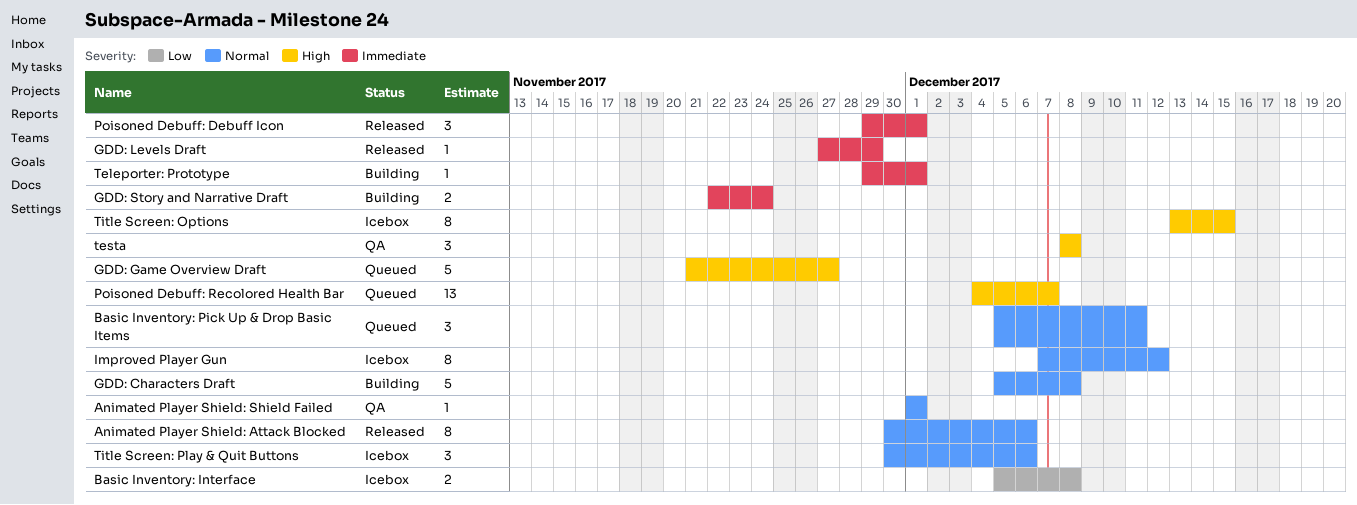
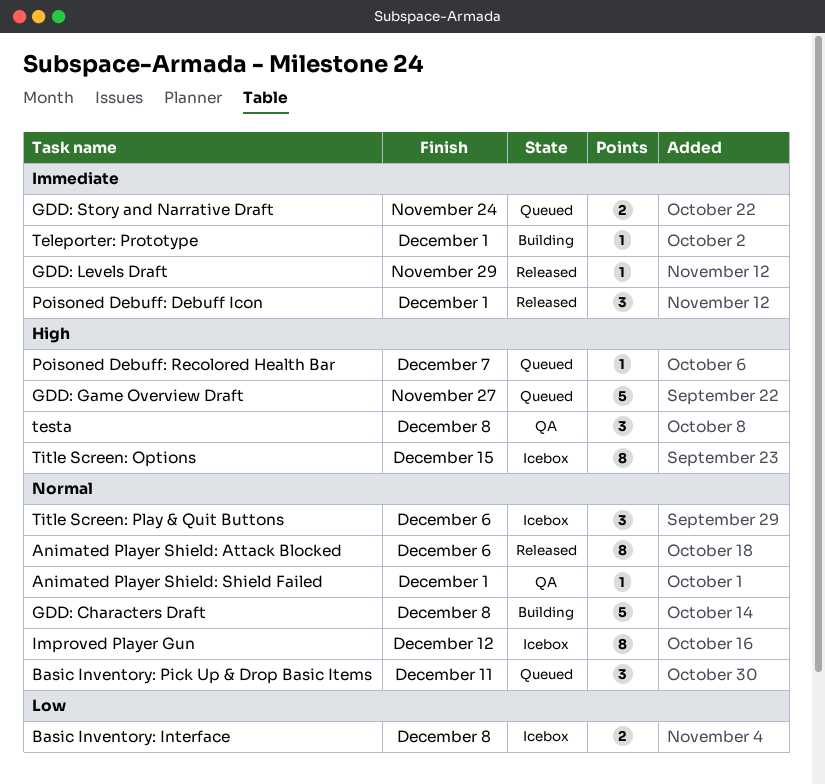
GDD: Story and Narrative Draft, status: Building -> Queued
Poisoned Debuff: Recolored Health Bar, estimate: 13 -> 1

